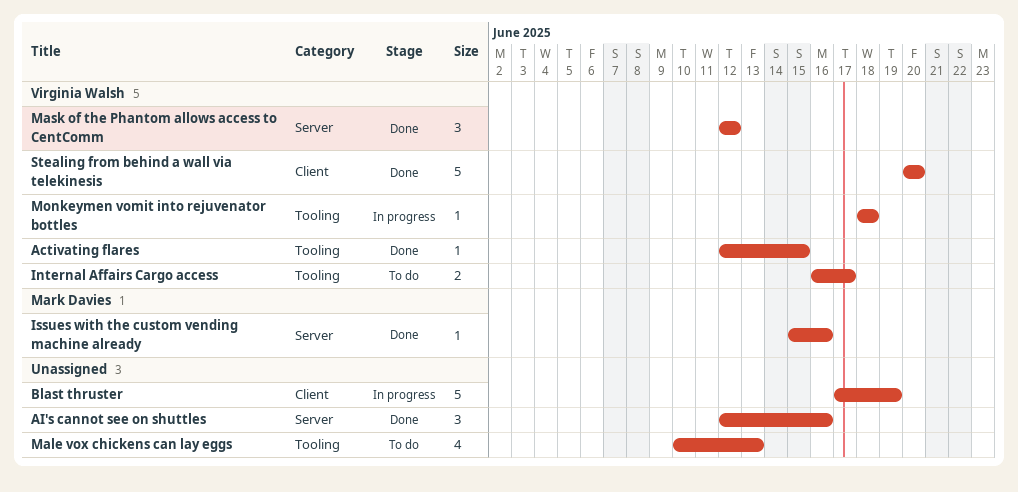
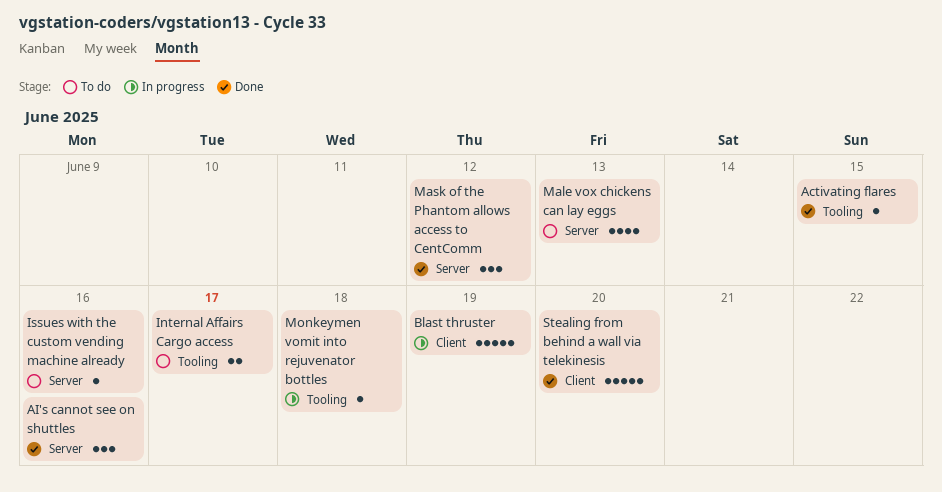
Issues with the custom vending machine already, status: Done -> To do
Male vox chickens can lay eggs, label: Tooling -> Server

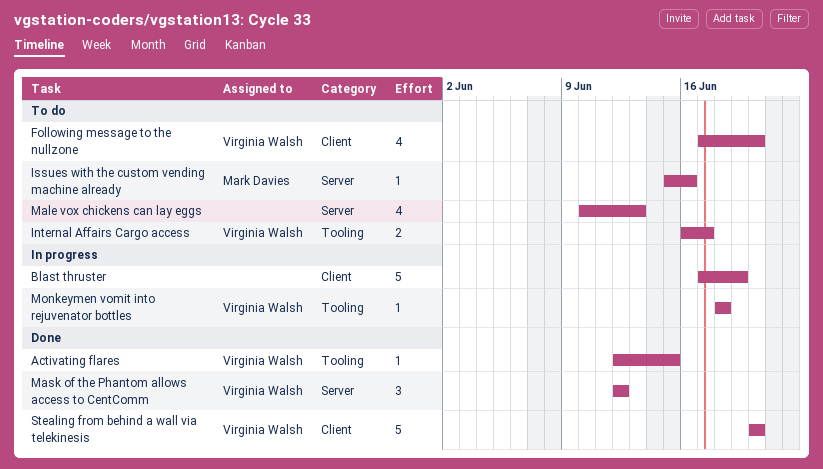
AI's cannot see on shuttles: present -> none
Following message to the nullzone: none -> present

